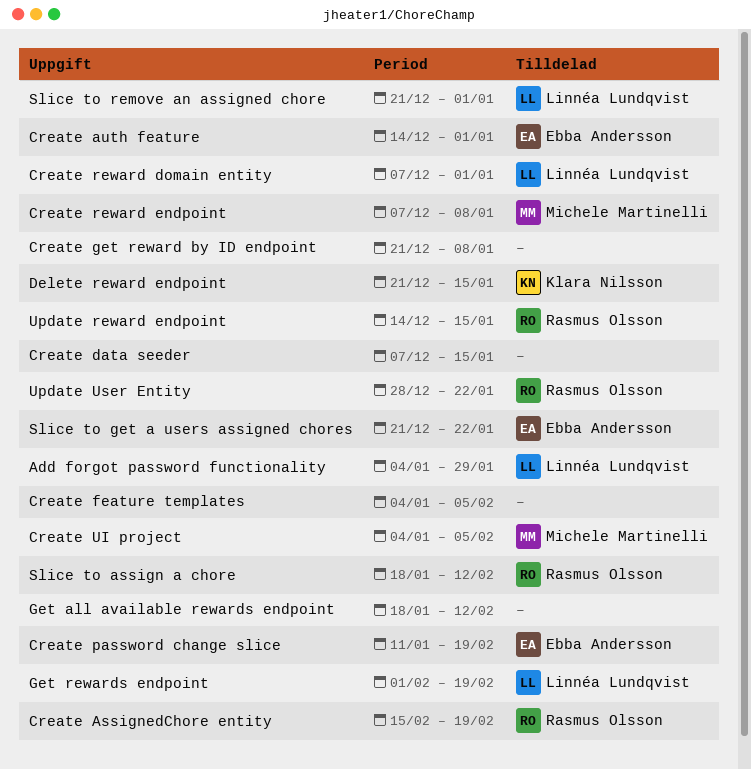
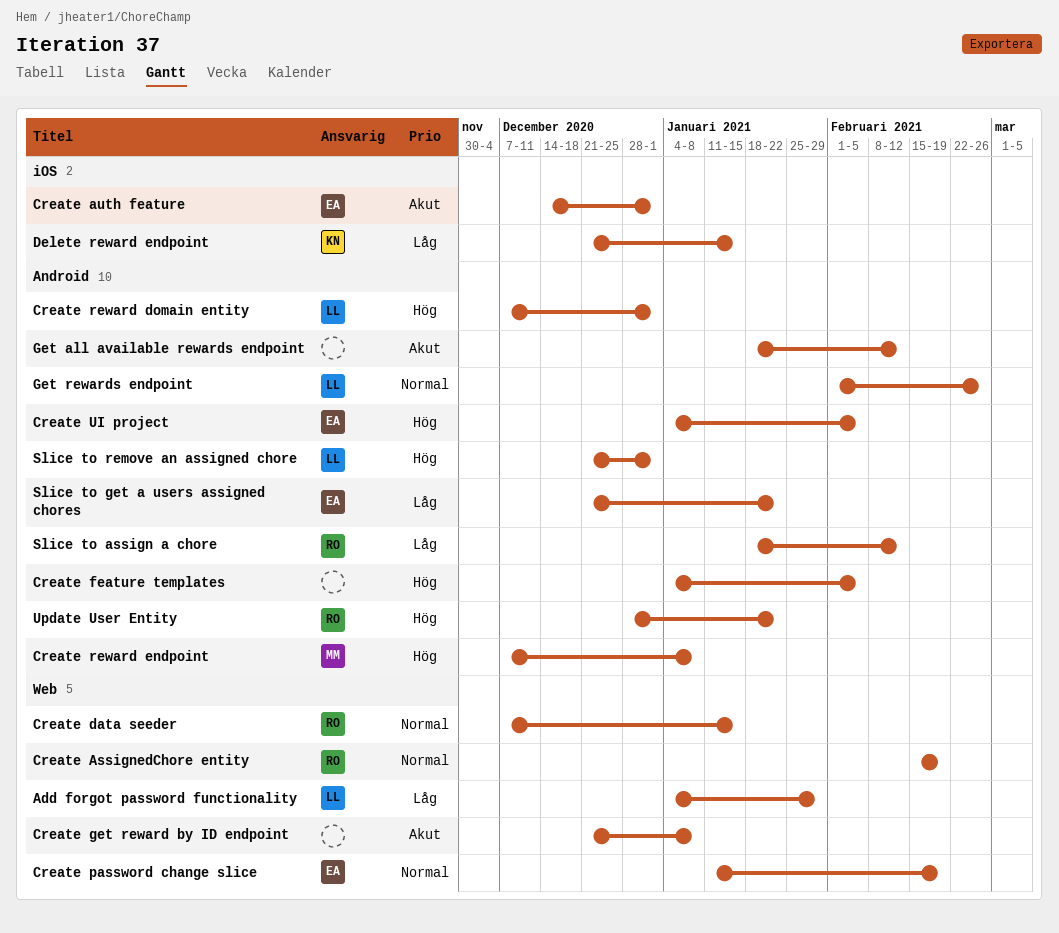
Create data seeder, owner: none -> Rasmus Olsson
Create UI project, owner: Michele Martinelli -> Ebba Andersson
Get rewards endpoint, due: Feb 19 -> Feb 26
Update reward endpoint: present -> none

